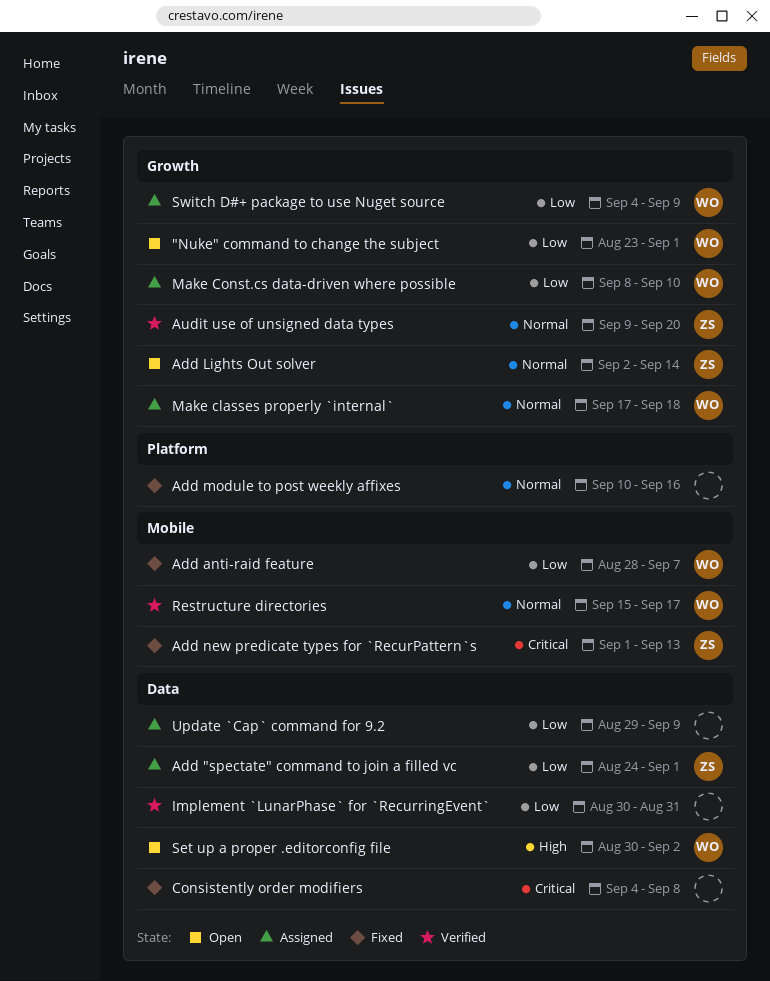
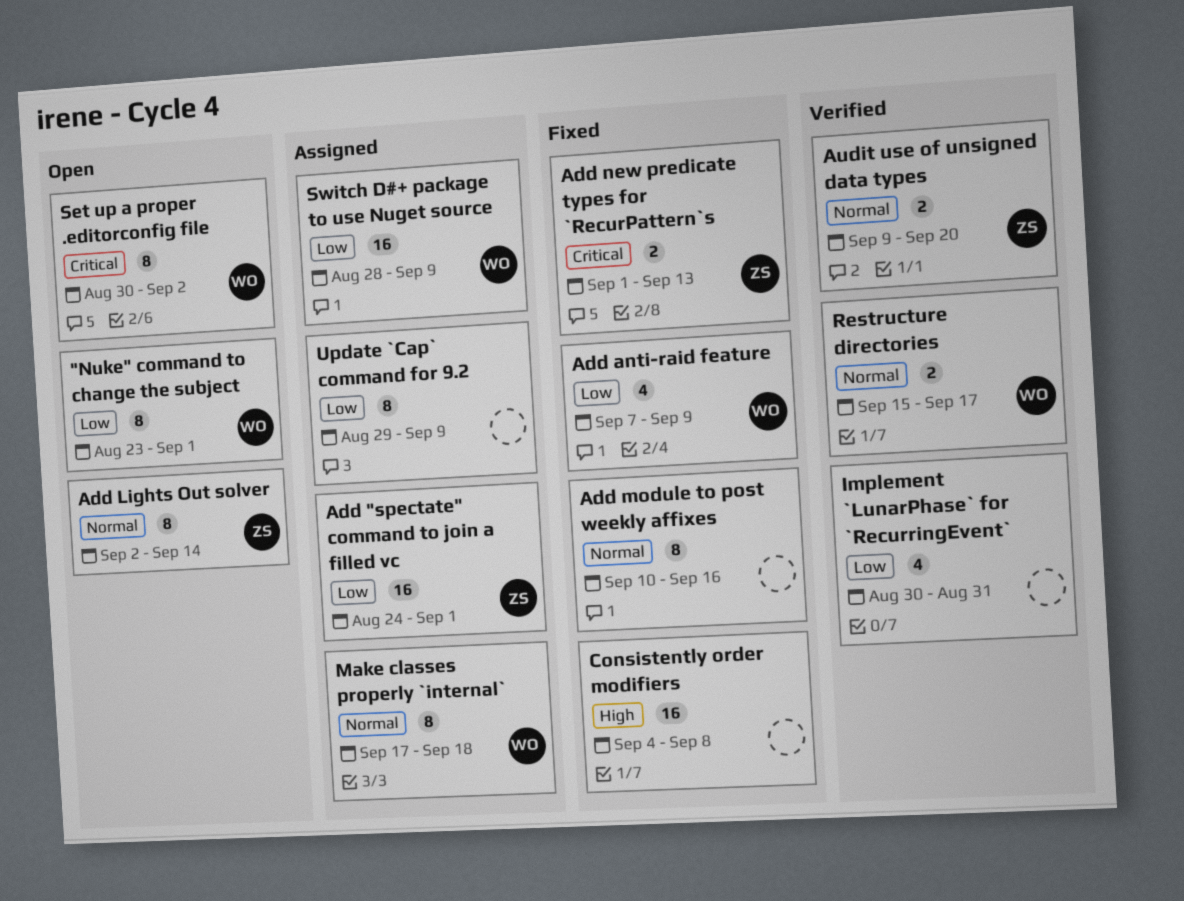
Add anti-raid feature, start: Aug 28 -> Sep 7
Add anti-raid feature, due: Sep 7 -> Sep 9
Consistently order modifiers, priority: Critical -> High
Make Const.cs data-driven where possible: present -> none
Set up a proper .editorconfig file, priority: High -> Critical
Switch D#+ package to use Nuget source, start: Sep 4 -> Aug 28

